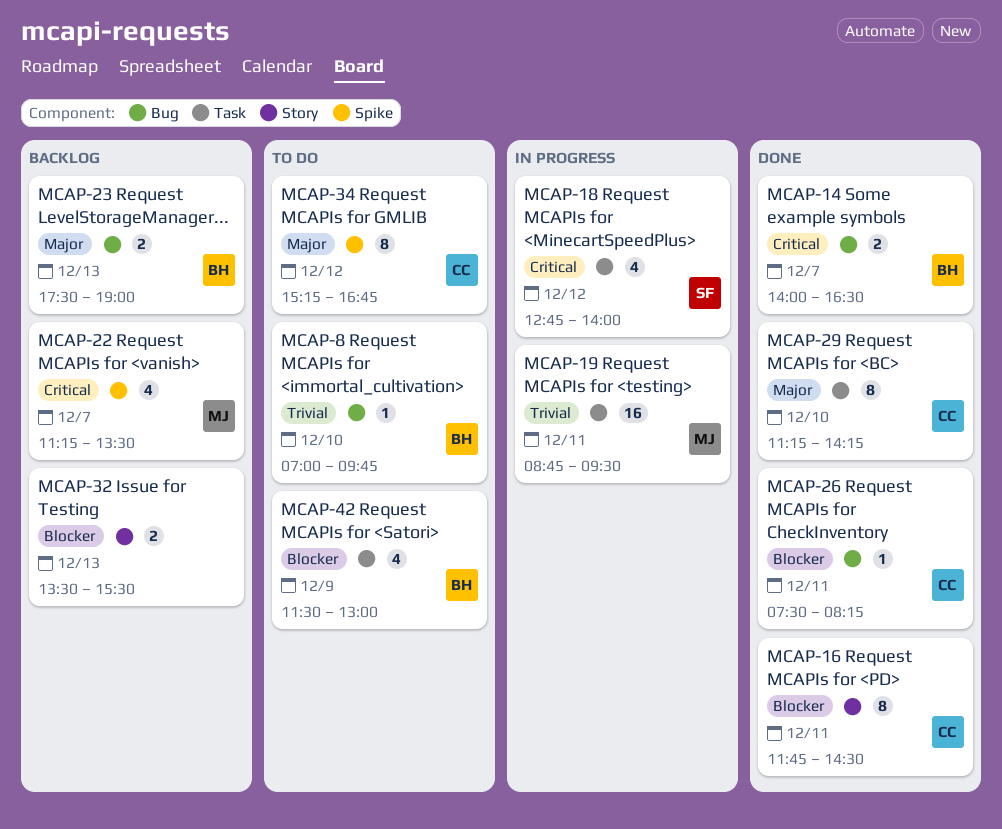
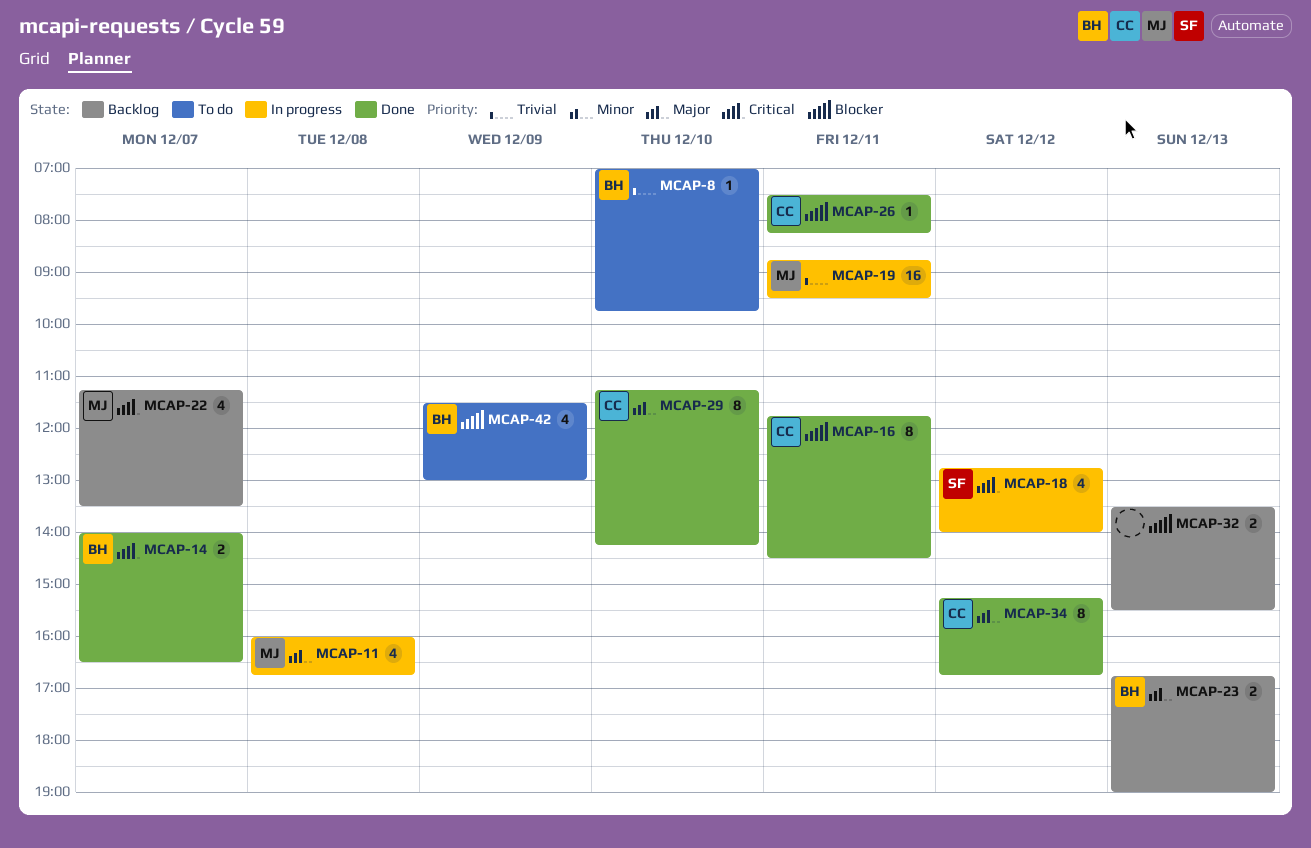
MCAP-11: none -> present
MCAP-23, begins: 17:30 -> 16:45
MCAP-34, status: To do -> Done

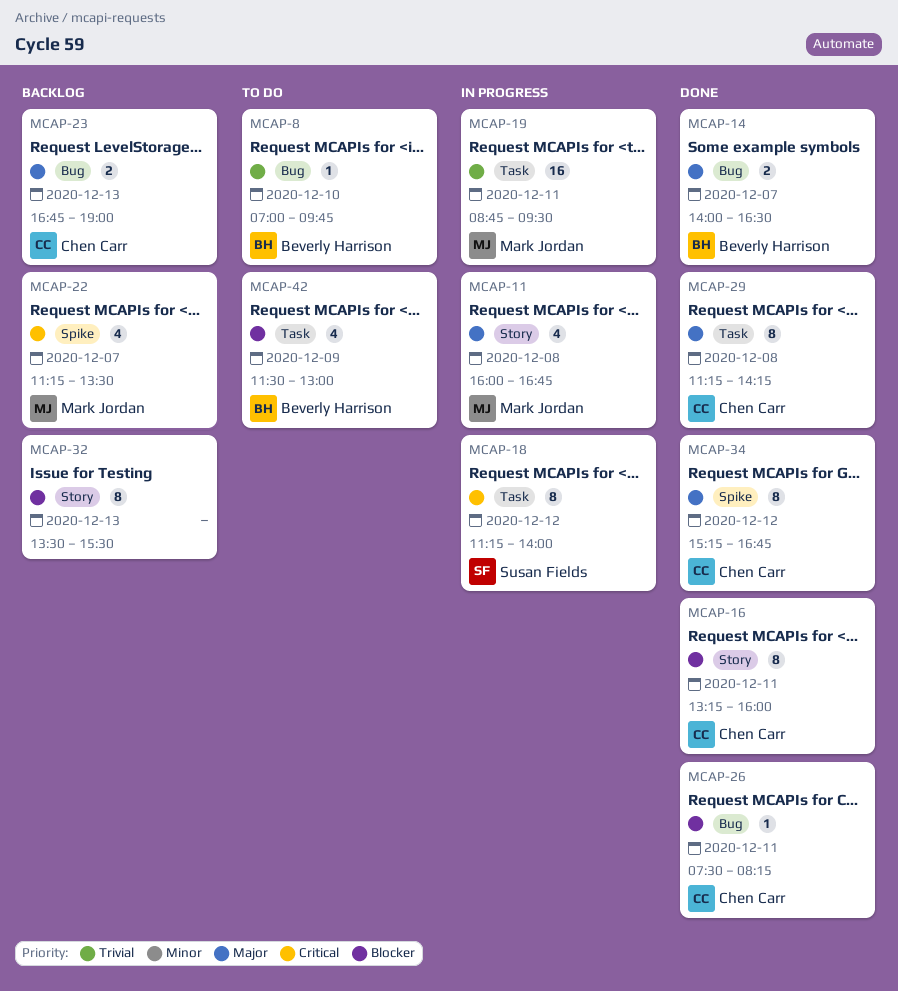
MCAP-14, priority: Critical -> Major
MCAP-16, begins: 11:45 -> 13:15
MCAP-16, ends: 14:30 -> 16:00
MCAP-18, estimate: 4 -> 8
MCAP-18, begins: 12:45 -> 11:15
MCAP-23, owner: Beverly Harrison -> Chen Carr
MCAP-29, day: Dec 10 -> Dec 8
MCAP-32, estimate: 2 -> 8

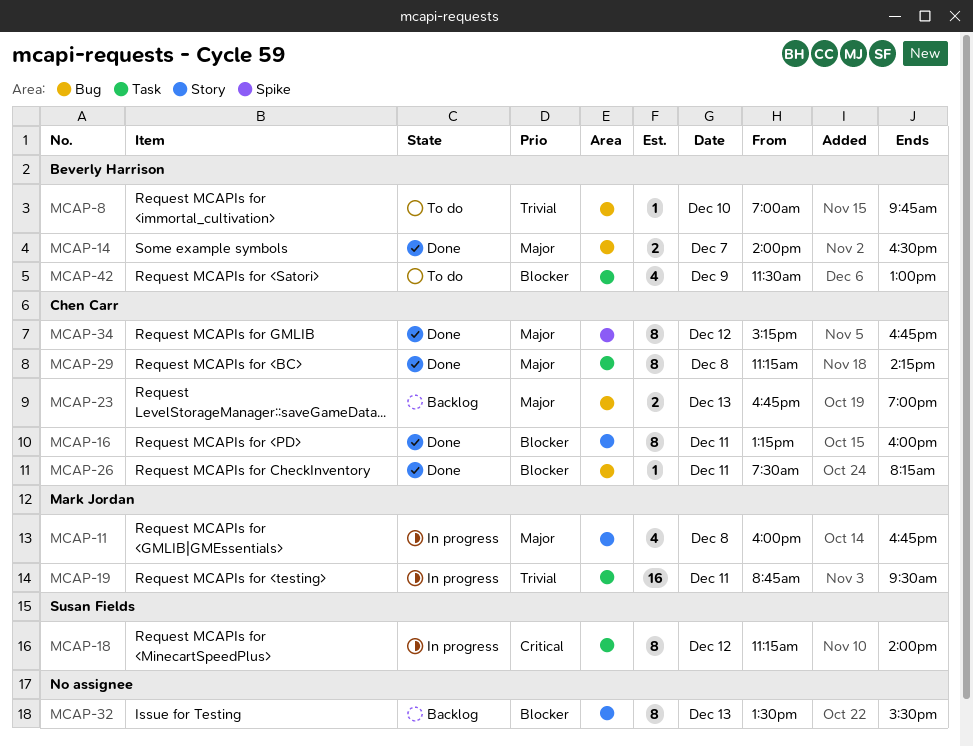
MCAP-22: present -> none

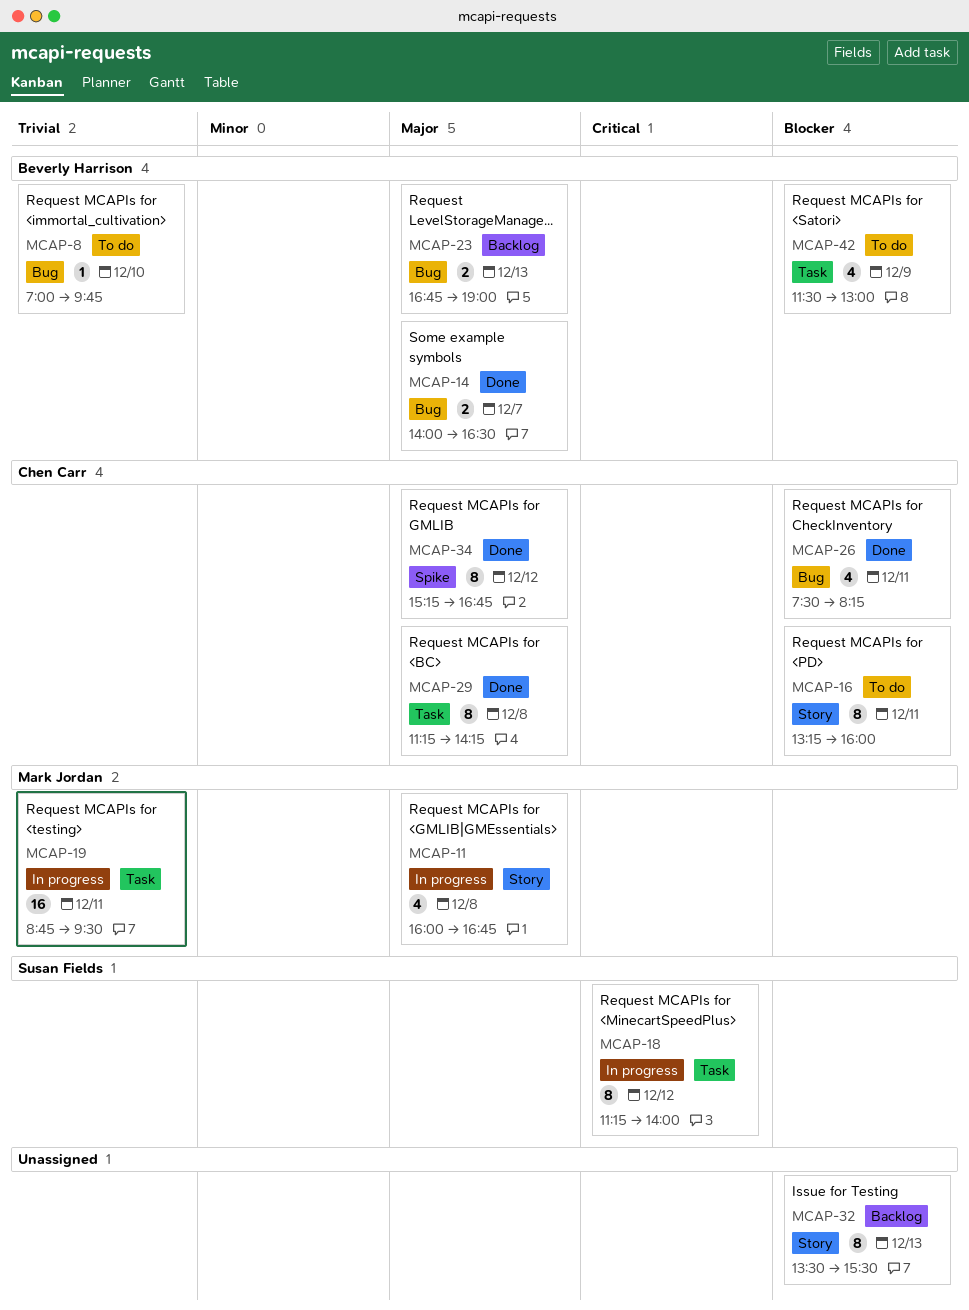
MCAP-16, status: Done -> To do
MCAP-23, owner: Chen Carr -> Beverly Harrison
MCAP-26, estimate: 1 -> 4

